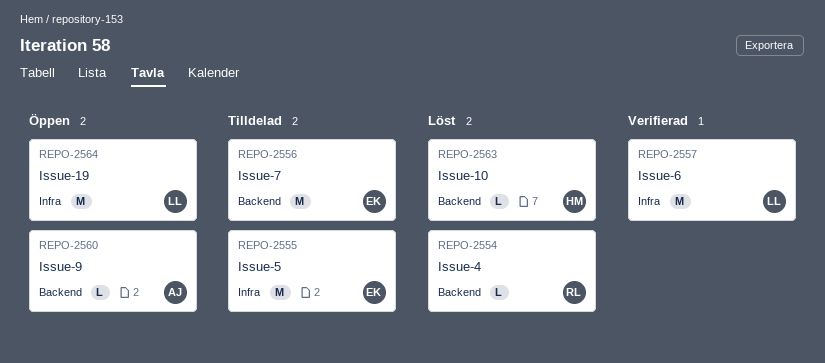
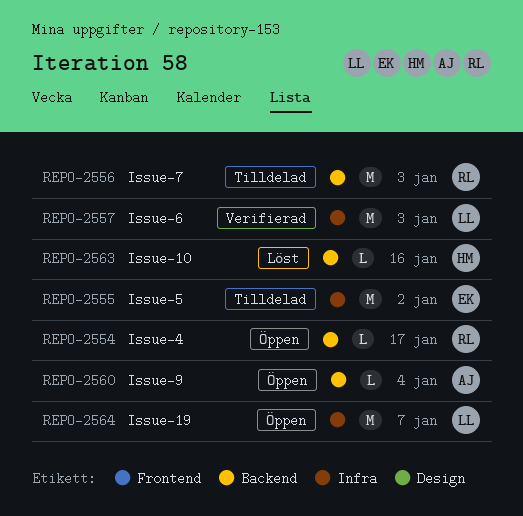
REPO-2554, status: Löst -> Öppen
REPO-2556, owner: EK -> RL

